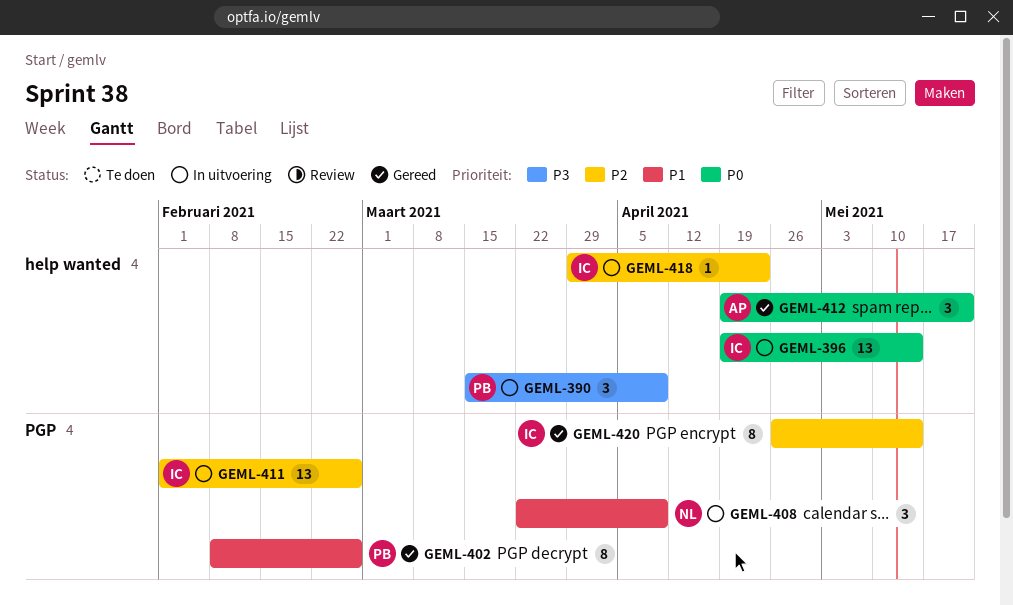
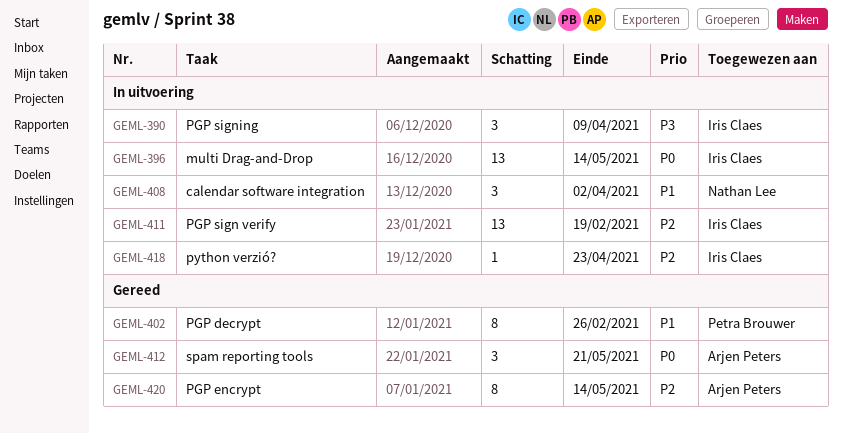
GEML-390, owner: Petra Brouwer -> Iris Claes
GEML-408, due: Apr 9 -> Apr 2
GEML-411, due: Feb 26 -> Feb 19
GEML-420, owner: Iris Claes -> Arjen Peters

